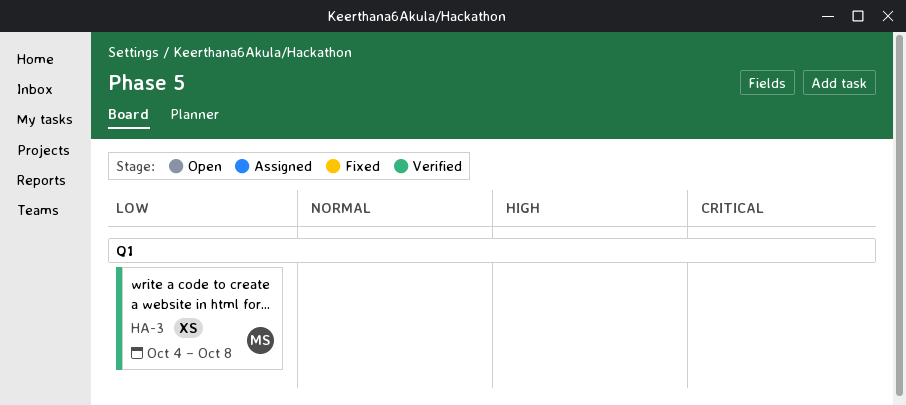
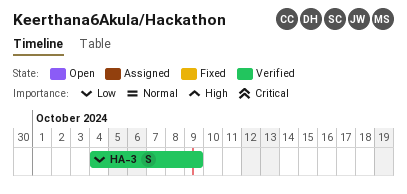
HA-3, estimate: XS -> S
HA-3, due: Oct 8 -> Oct 9

